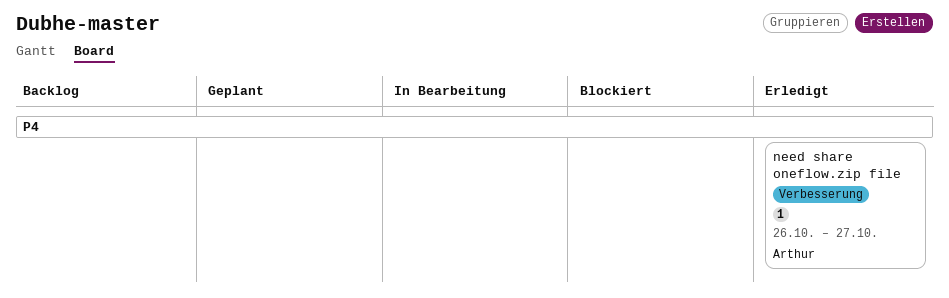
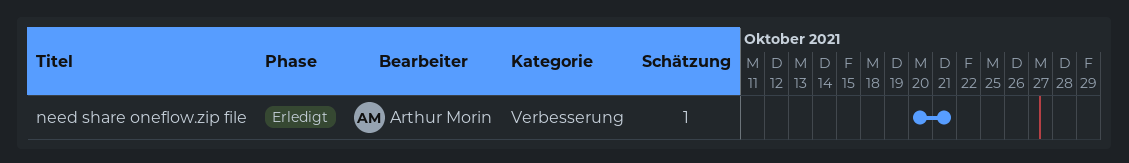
need share oneflow.zip file, start: Oct 26 -> Oct 20
need share oneflow.zip file, due: Oct 27 -> Oct 21

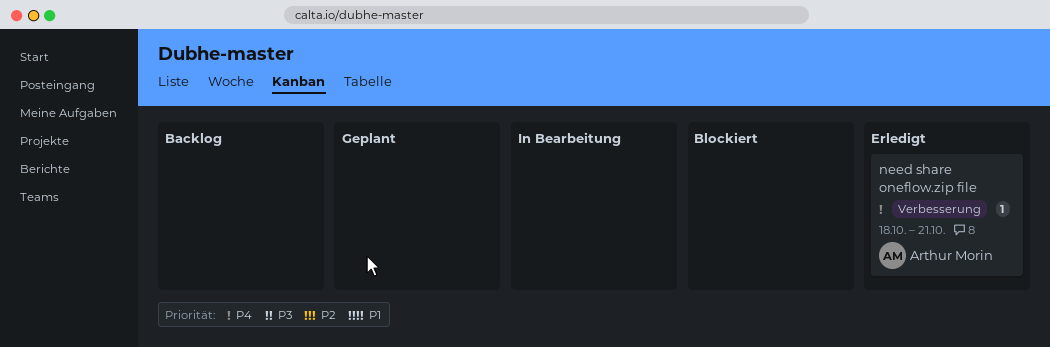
need share oneflow.zip file, start: Oct 20 -> Oct 18

